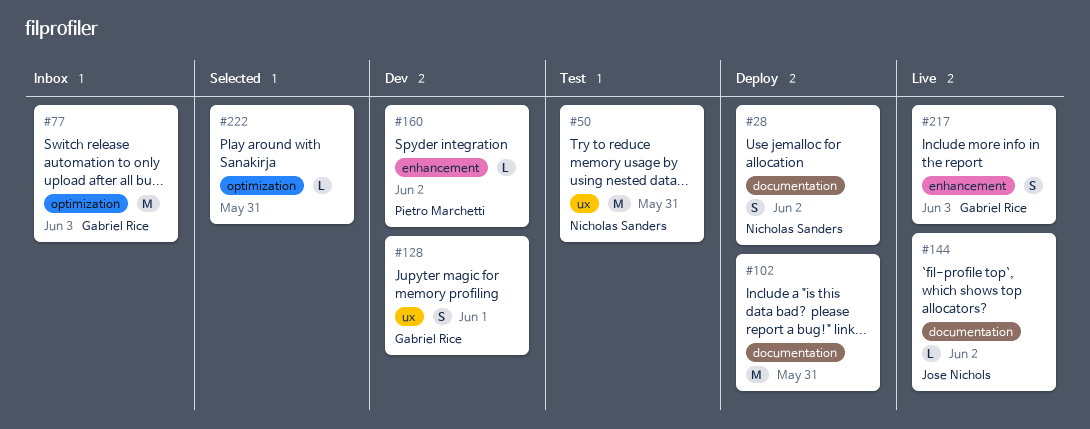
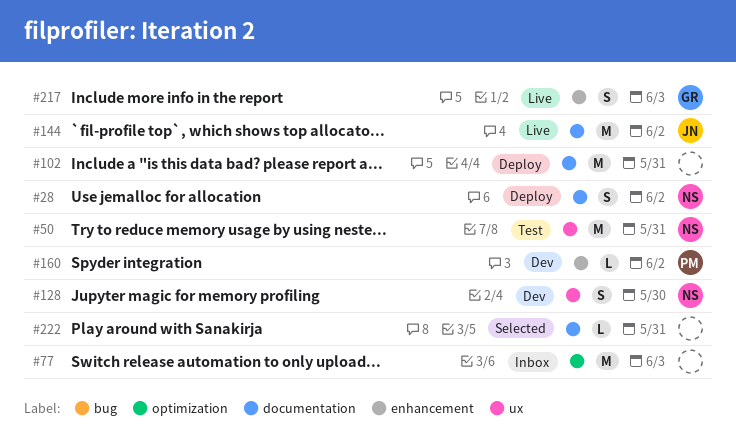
#77, owner: Gabriel Rice -> none
#128, owner: Gabriel Rice -> Nicholas Sanders
#128, due: Jun 1 -> May 30
#144, estimate: L -> M
#222, label: optimization -> documentation

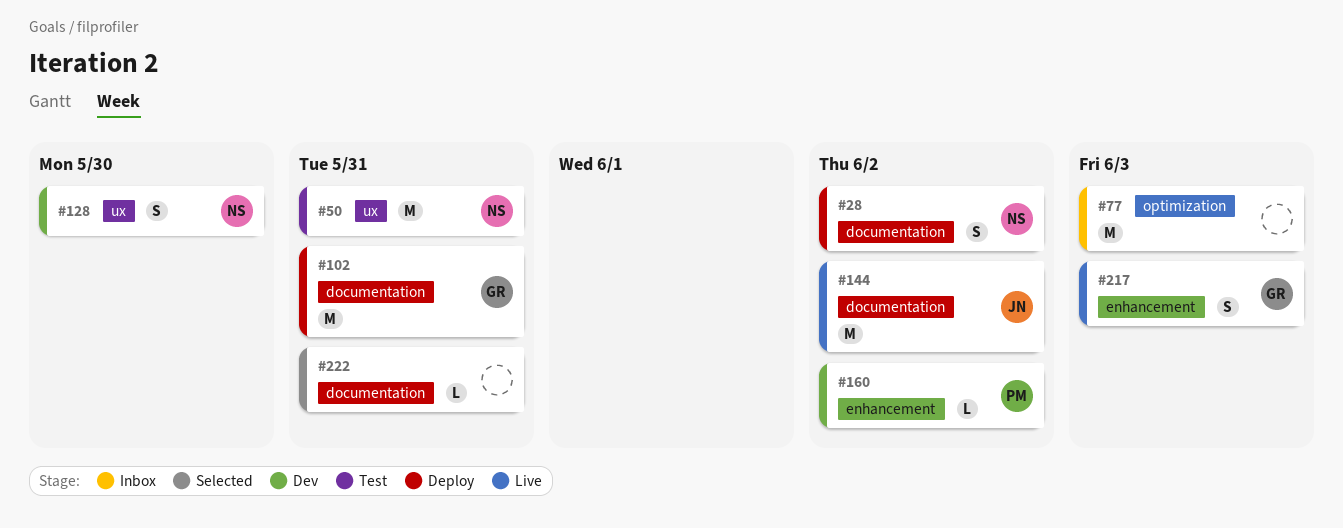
#102, owner: none -> GR

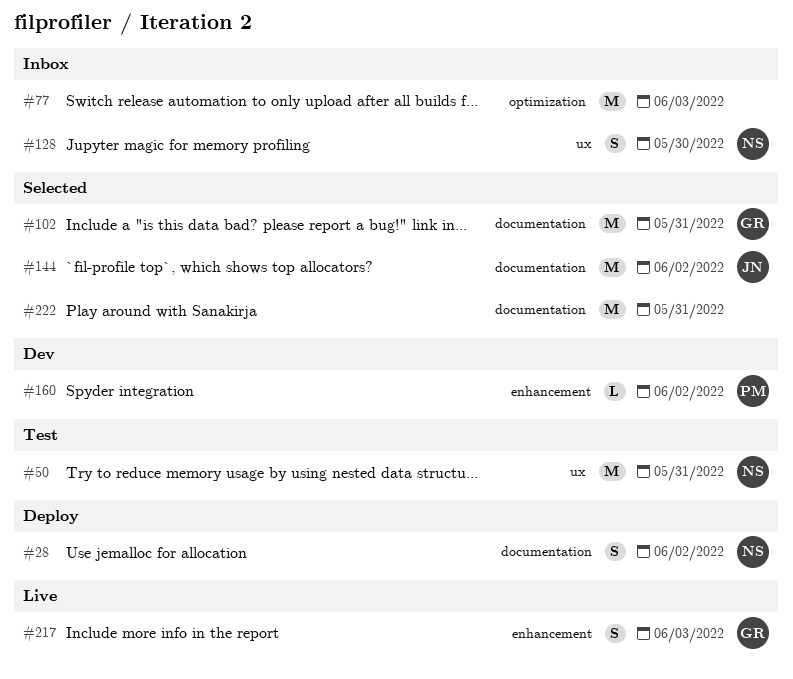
#102, status: Deploy -> Selected
#128, status: Dev -> Inbox
#144, status: Live -> Selected
#222, estimate: L -> M

